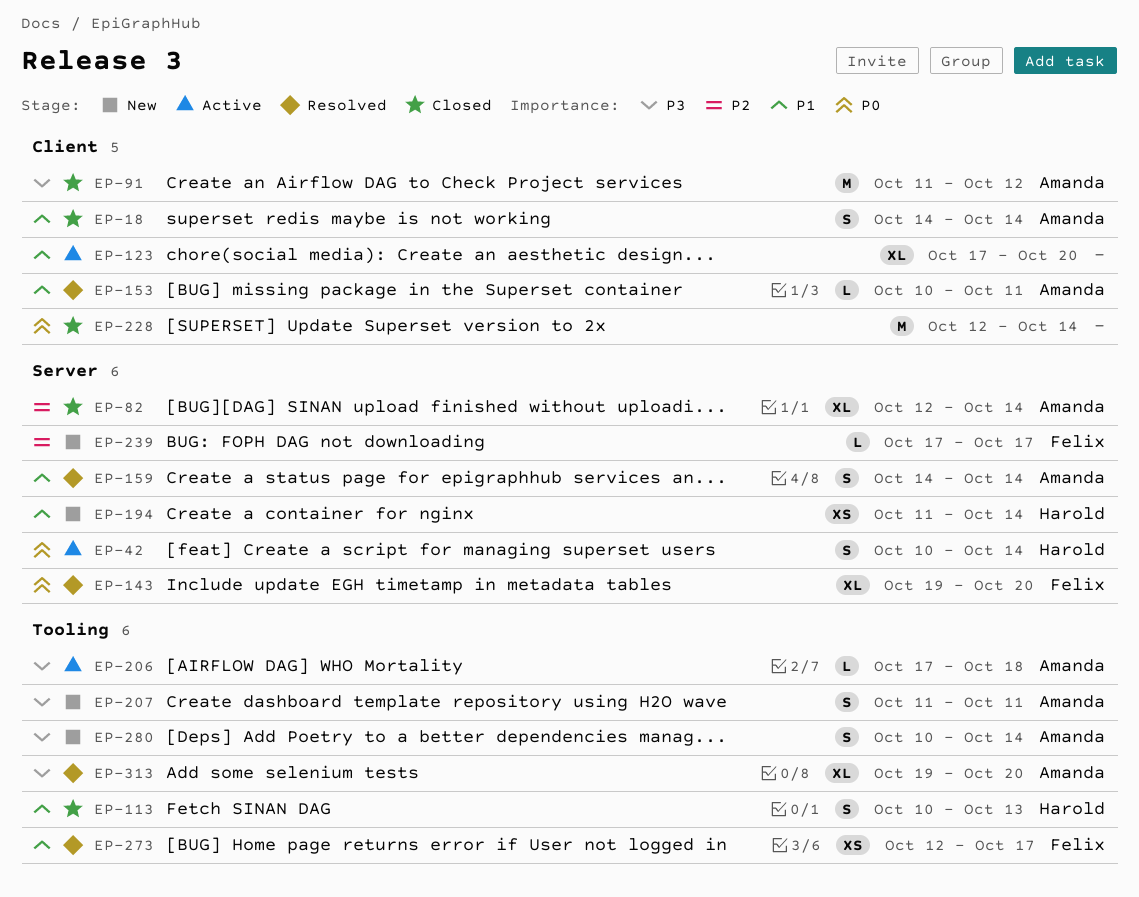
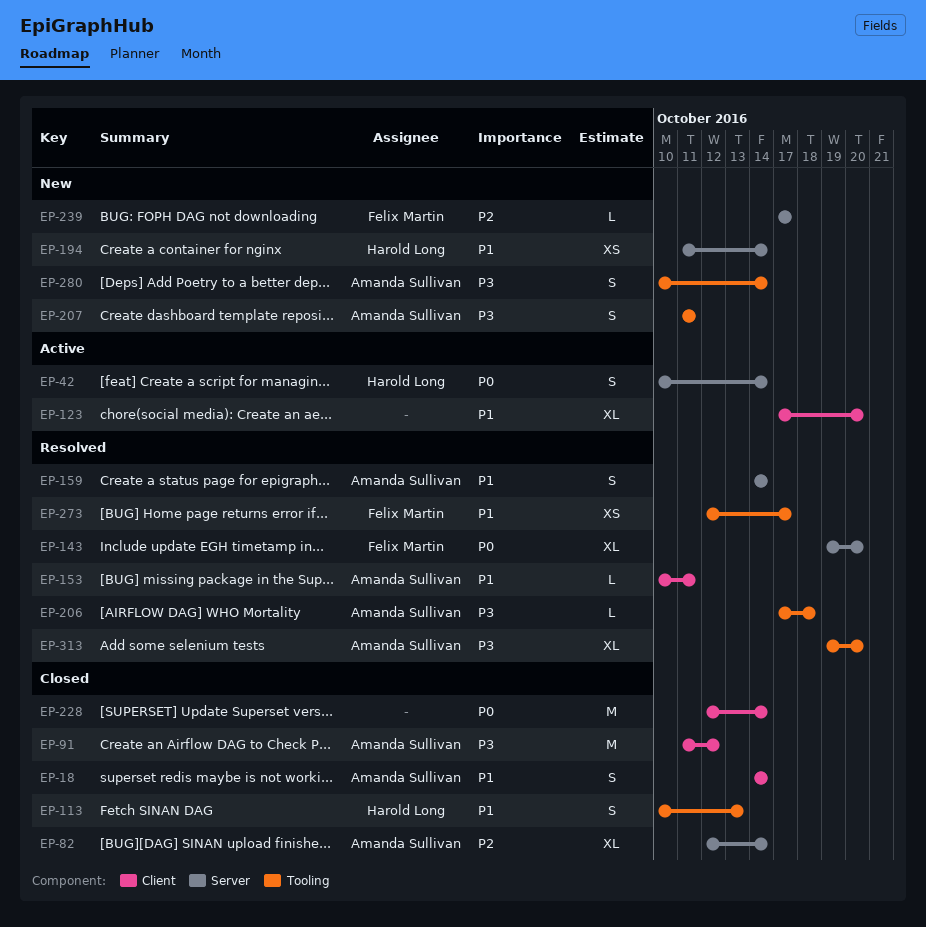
EP-206, status: Active -> Resolved

